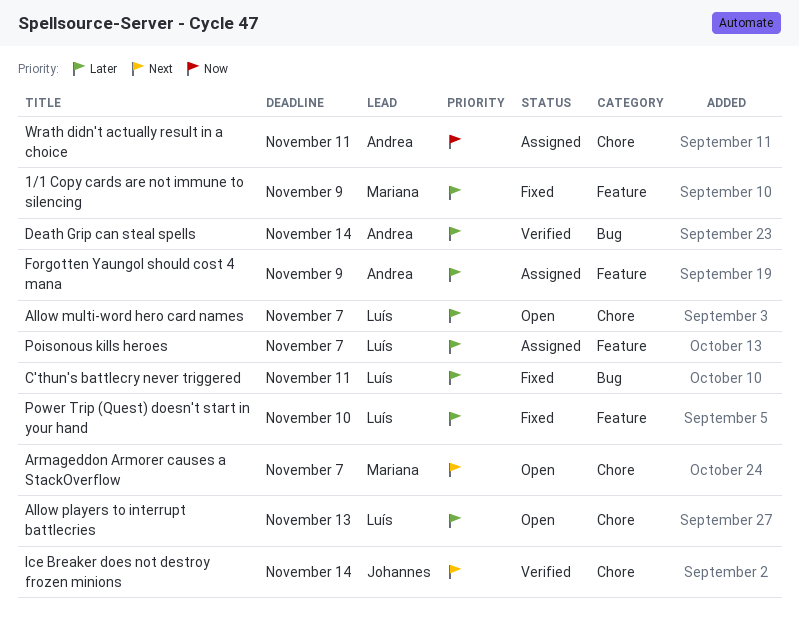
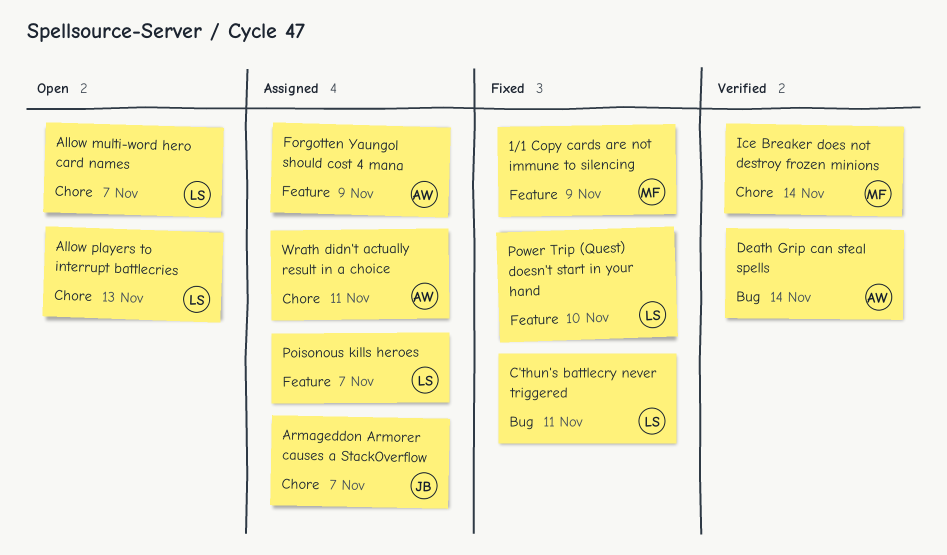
Armageddon Armorer causes a StackOverflow, status: Open -> Assigned
Armageddon Armorer causes a StackOverflow, owner: Mariana -> Johannes
Ice Breaker does not destroy frozen minions, owner: Johannes -> Mariana

